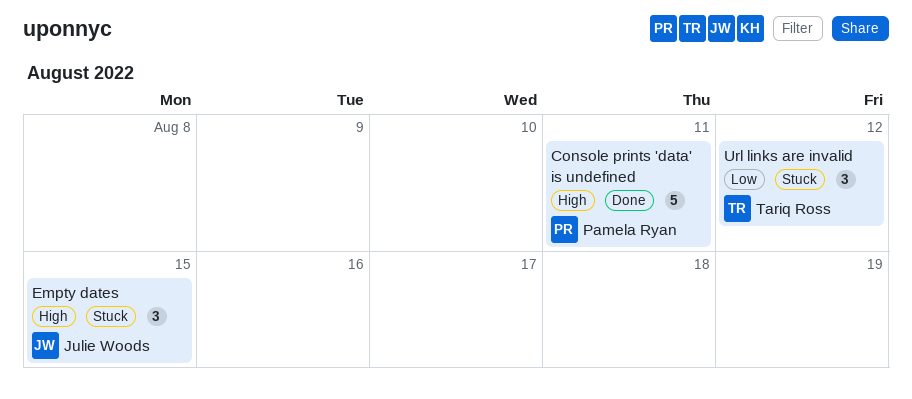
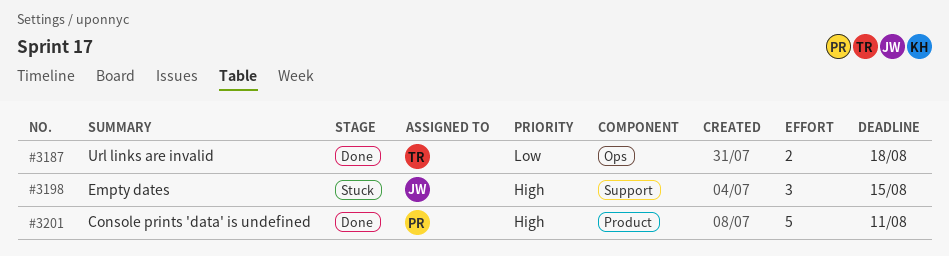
Url links are invalid, status: Stuck -> Done
Url links are invalid, estimate: 3 -> 2
Url links are invalid, due: Aug 12 -> Aug 18

